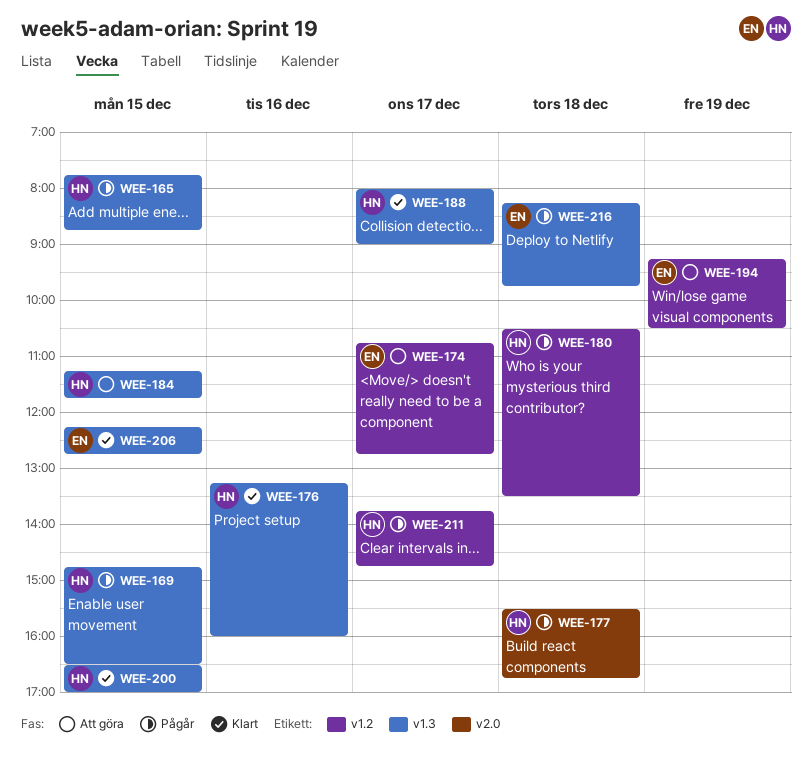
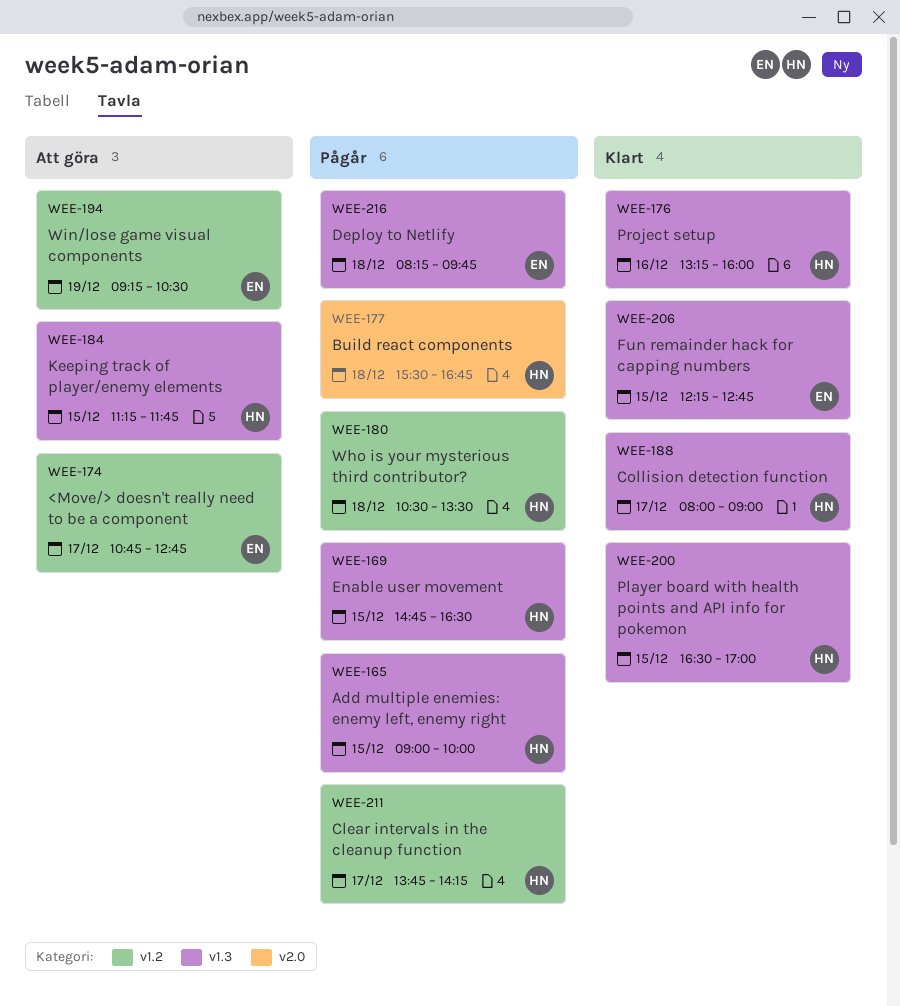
WEE-165, begins: 07:45 -> 09:00
WEE-165, ends: 08:45 -> 10:00
WEE-211, ends: 14:45 -> 14:15

